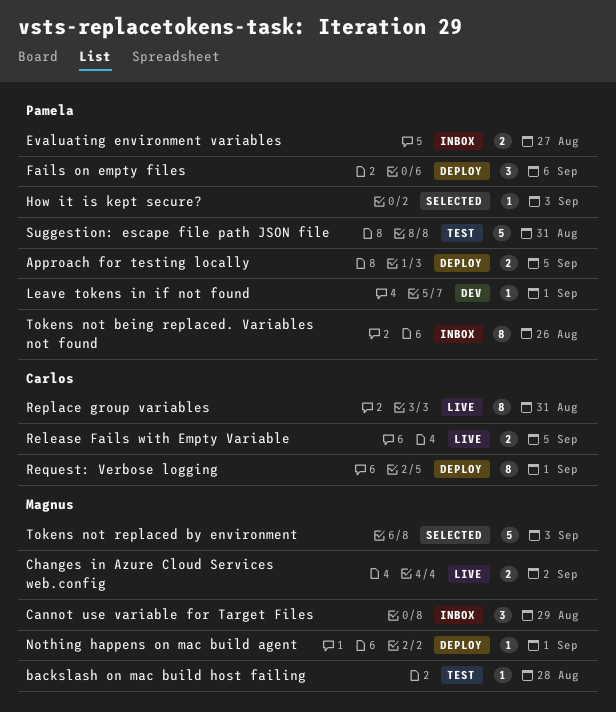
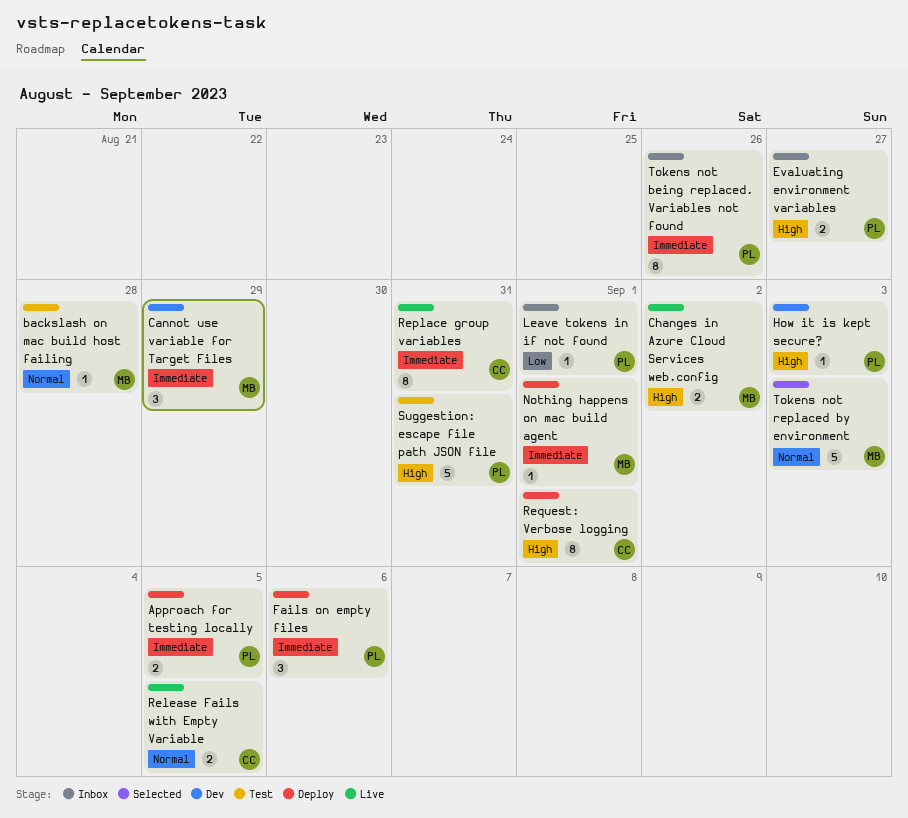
Cannot use variable for Target Files, status: Inbox -> Dev
How it is kept secure?, status: Selected -> Dev
Leave tokens in if not found, status: Dev -> Inbox

